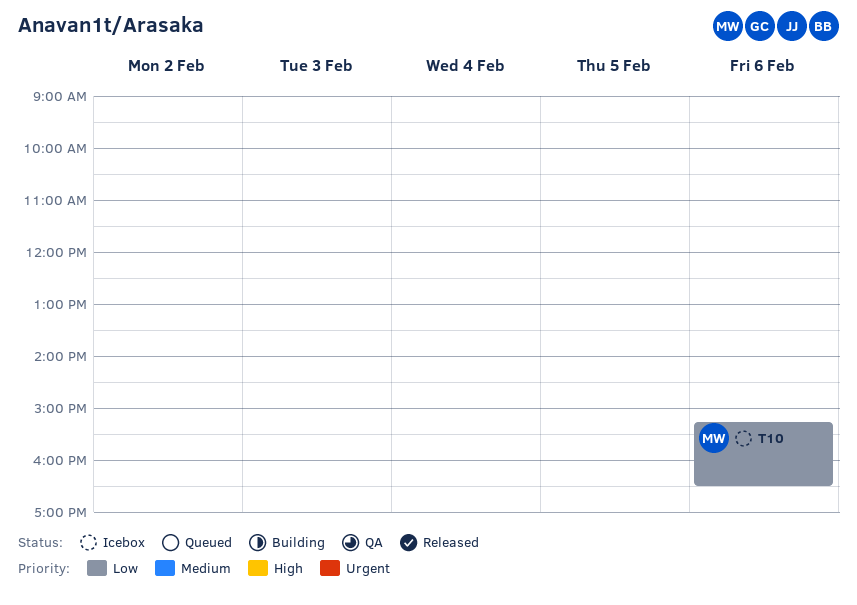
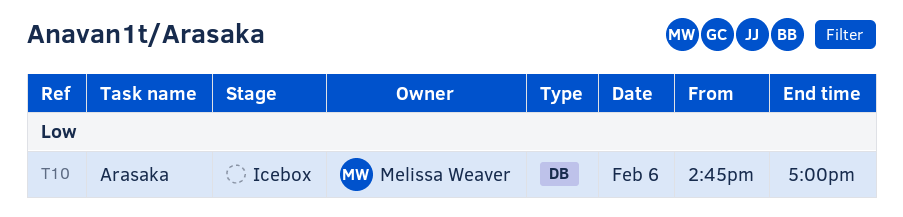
T10, begins: 15:15 -> 14:45
T10, ends: 16:30 -> 17:00

